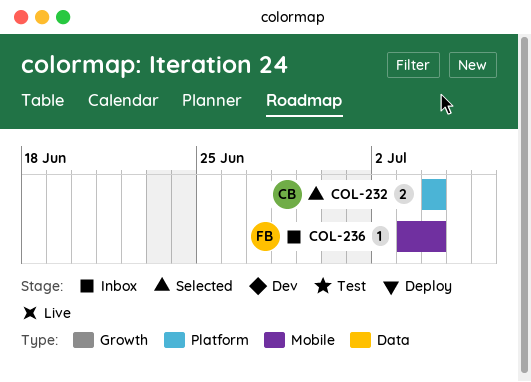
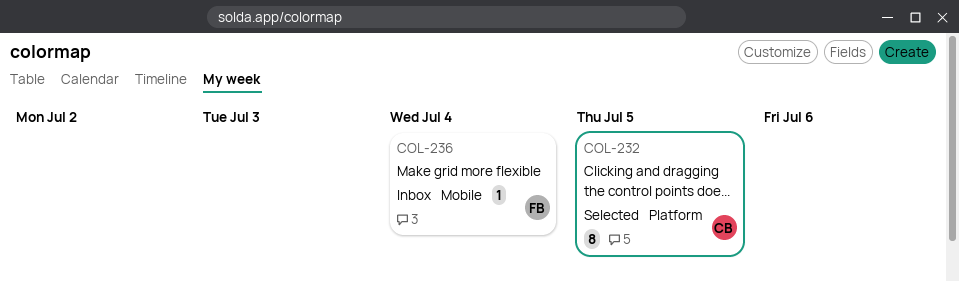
COL-232, estimate: 2 -> 8
COL-232, due: Jul 4 -> Jul 5

